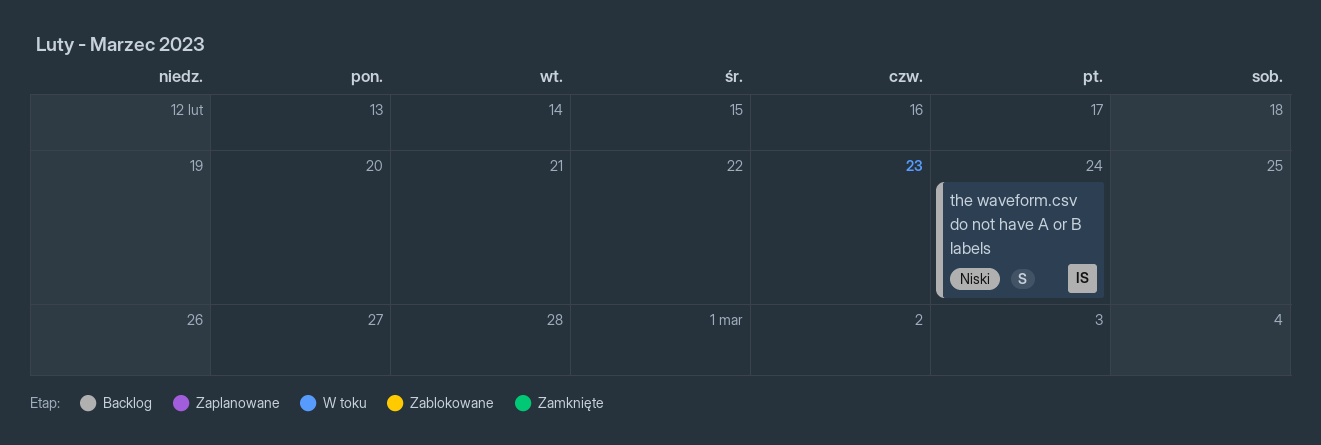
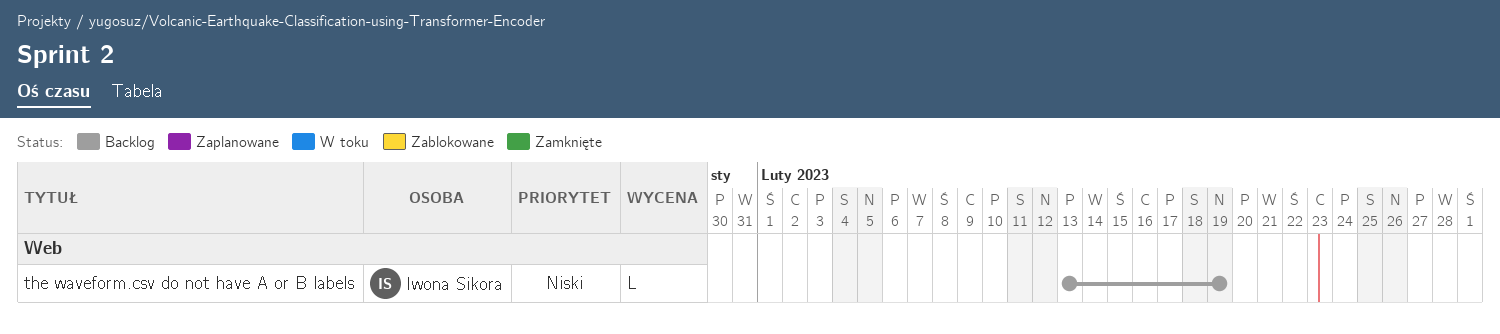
the waveform.csv do not have A or B labels, estimate: S -> L
the waveform.csv do not have A or B labels, due: Feb 24 -> Feb 19

